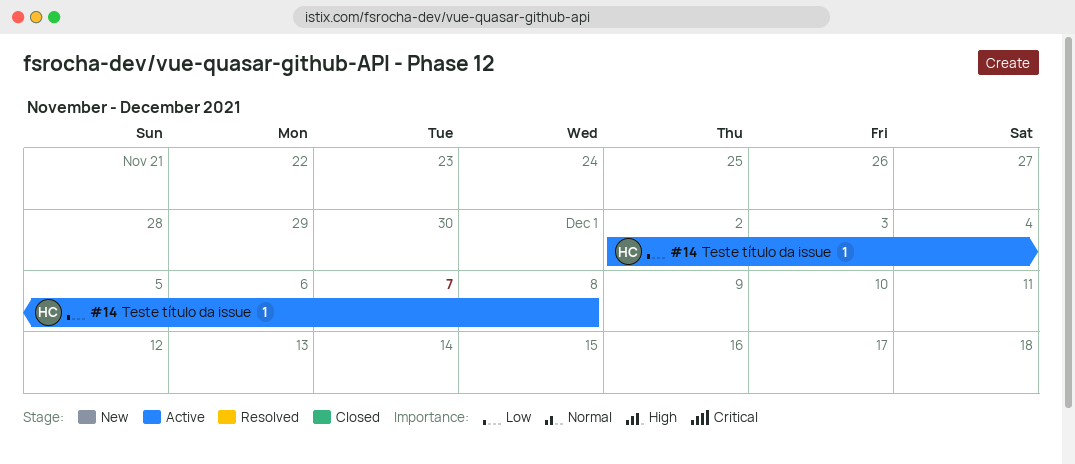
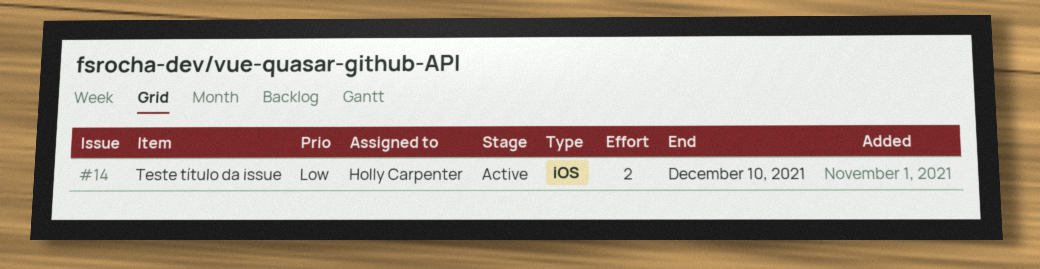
#14, estimate: 1 -> 2
#14, due: Dec 8 -> Dec 10

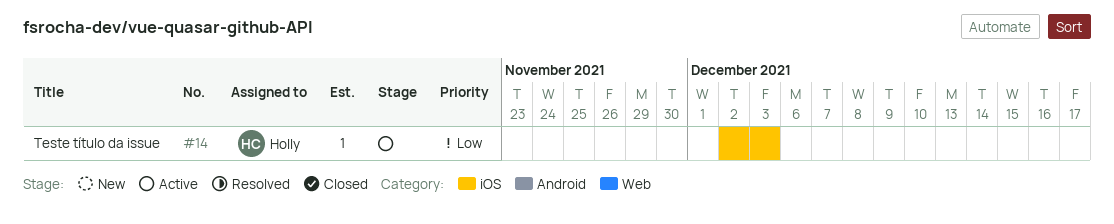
#14, estimate: 2 -> 1
#14, due: Dec 10 -> Dec 3

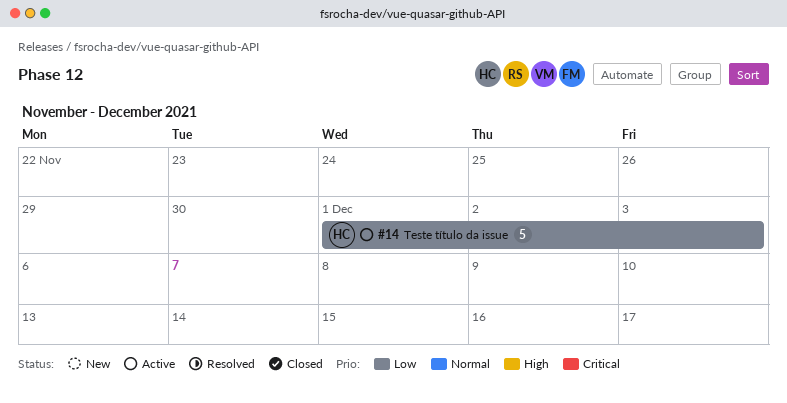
#14, estimate: 1 -> 5
#14, start: Dec 2 -> Dec 1

